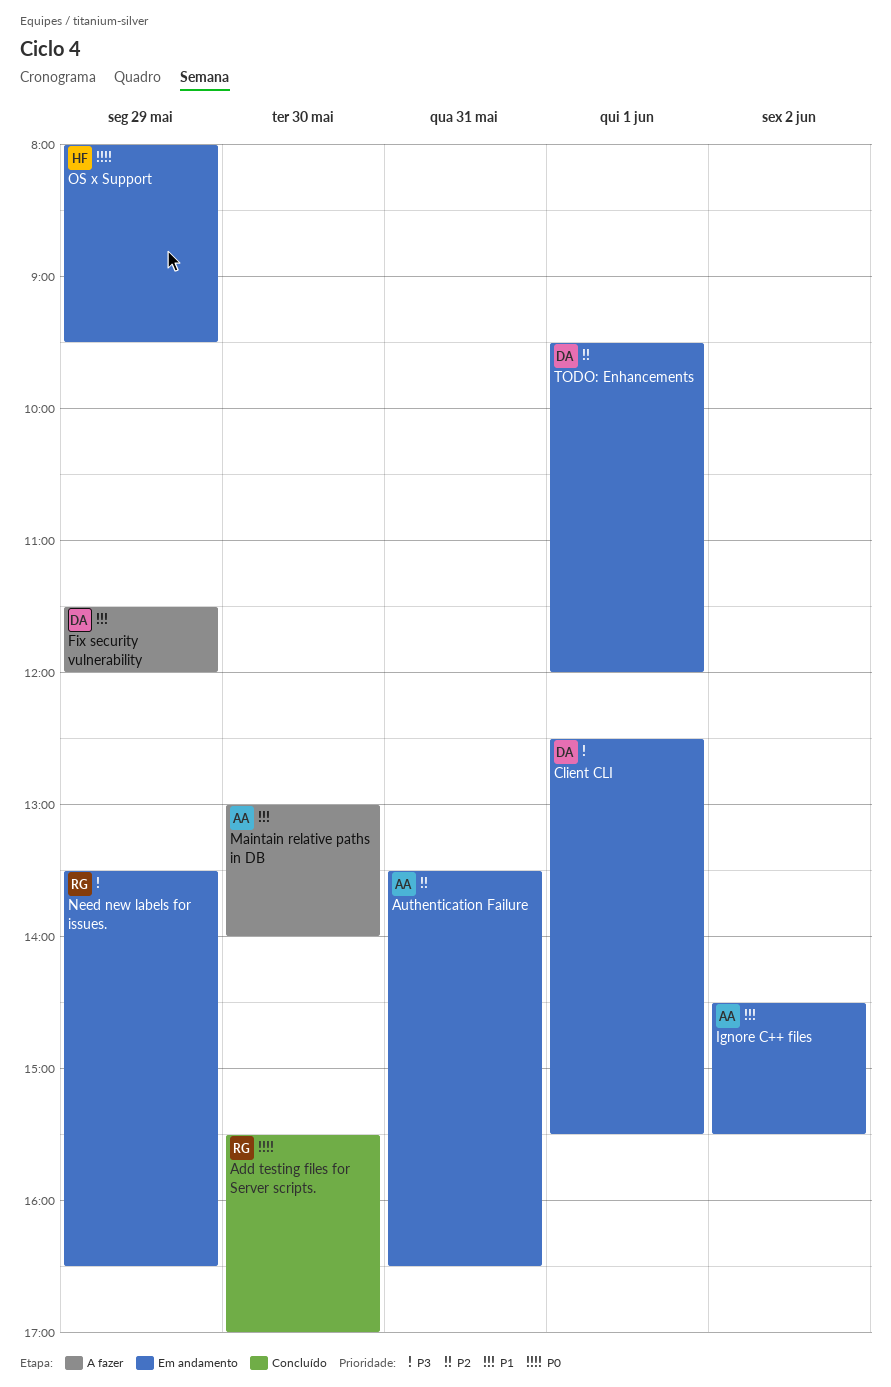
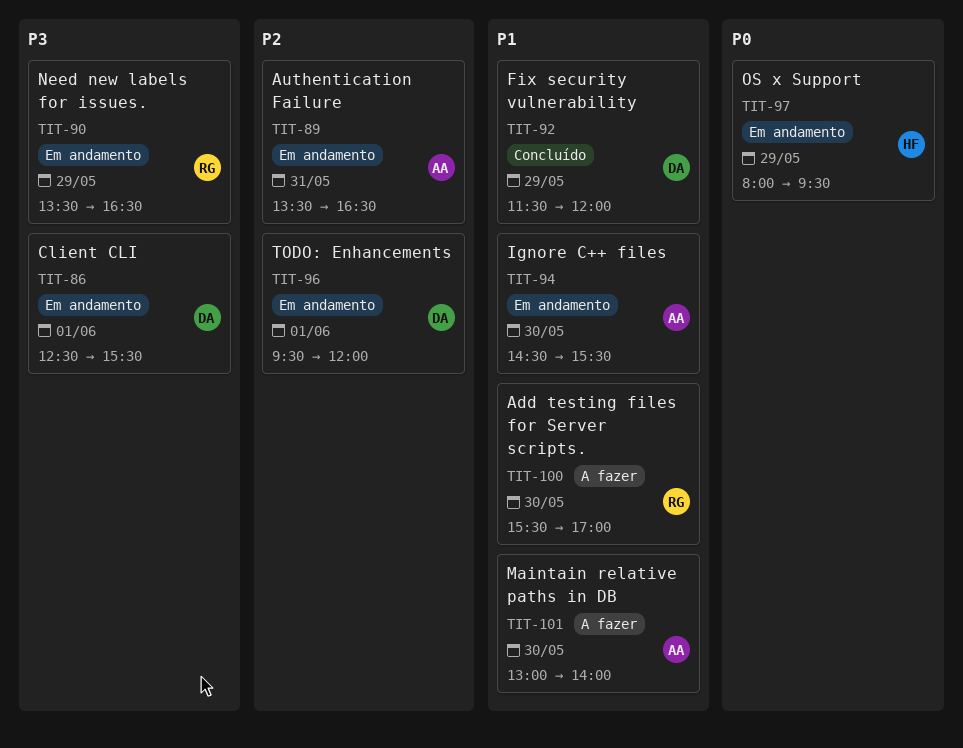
Add testing files for Server scripts., status: Concluído -> A fazer
Add testing files for Server scripts., priority: P0 -> P1
Fix security vulnerability, status: A fazer -> Concluído
Ignore C++ files, day: Jun 2 -> May 30

